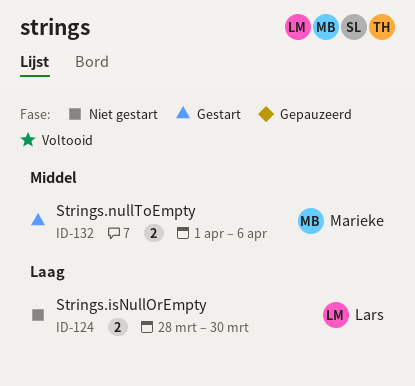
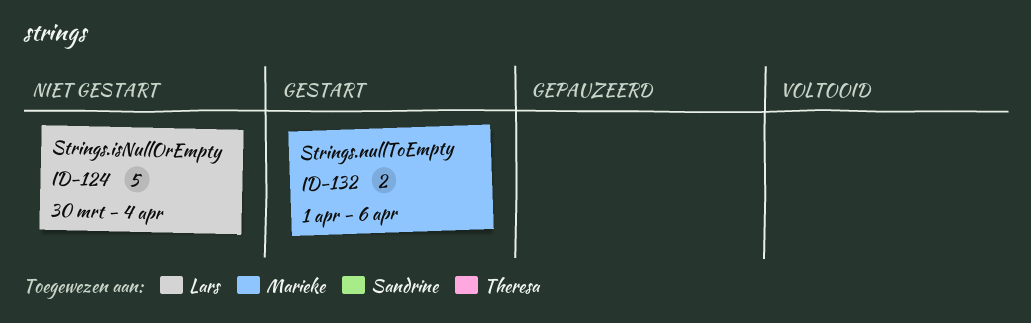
ID-124, estimate: 2 -> 5
ID-124, start: Mar 28 -> Mar 30
ID-124, due: Mar 30 -> Apr 4

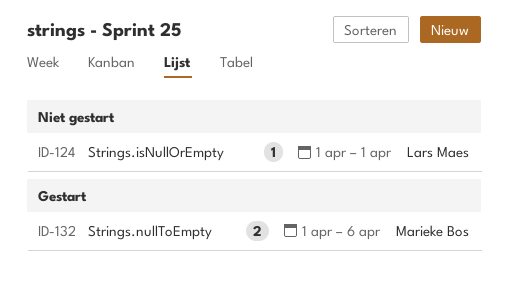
ID-124, estimate: 5 -> 1
ID-124, start: Mar 30 -> Apr 1
ID-124, due: Apr 4 -> Apr 1

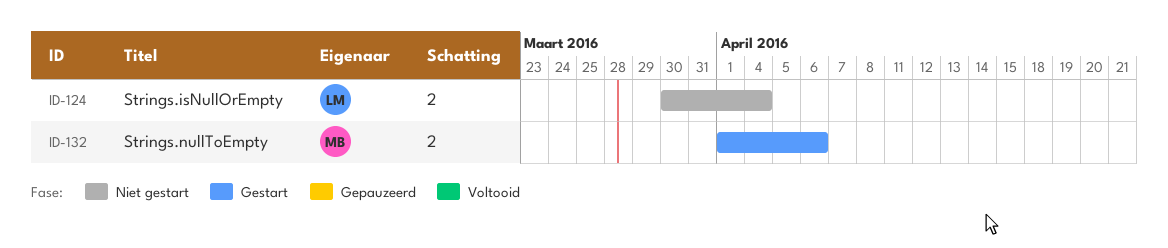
ID-124, estimate: 1 -> 2
ID-124, start: Apr 1 -> Mar 30
ID-124, due: Apr 1 -> Apr 4

